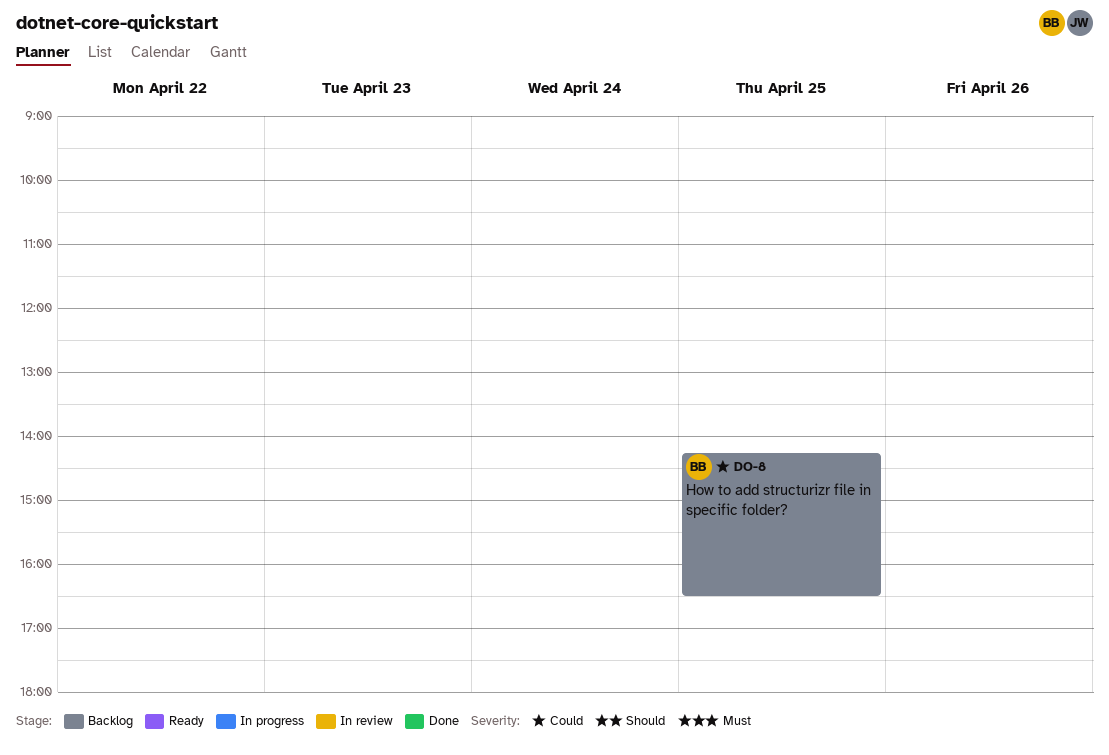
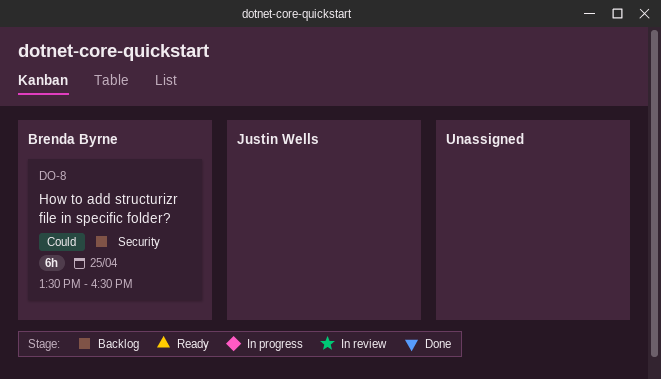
DO-8, begins: 14:15 -> 13:30

